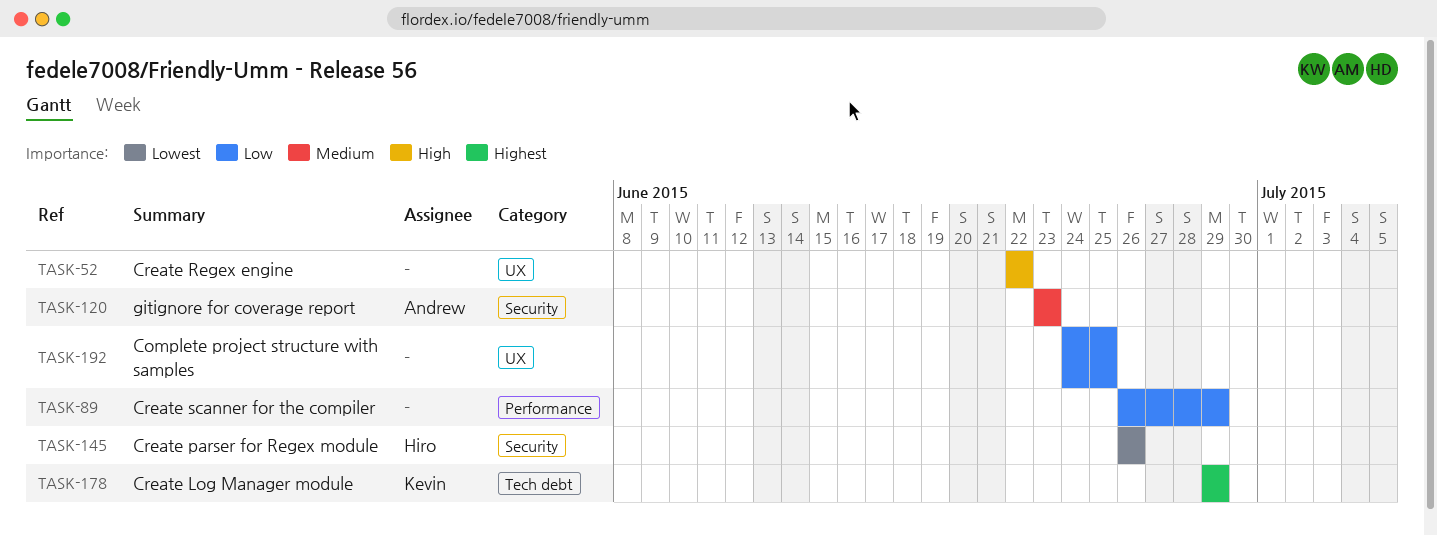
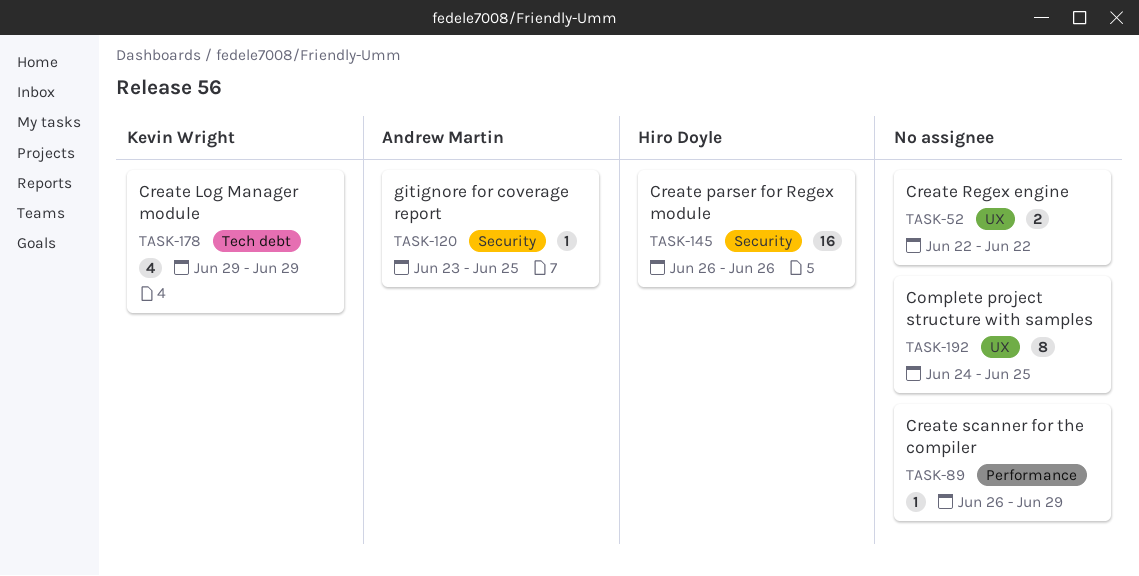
TASK-120, due: Jun 23 -> Jun 25

